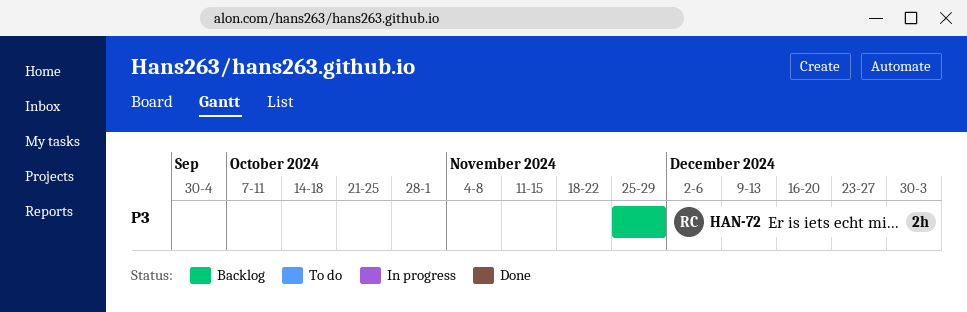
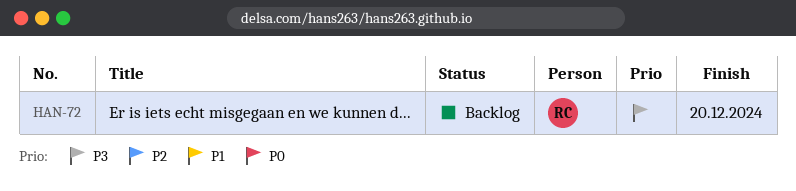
HAN-72, due: Nov 29 -> Dec 20

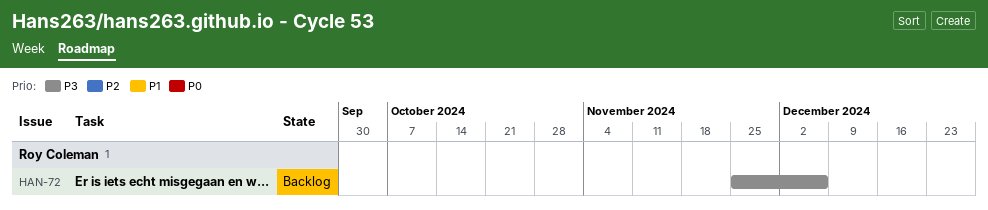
HAN-72, due: Dec 20 -> Dec 6

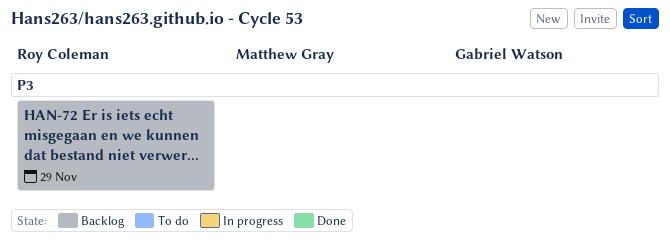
HAN-72, due: Dec 6 -> Nov 29

